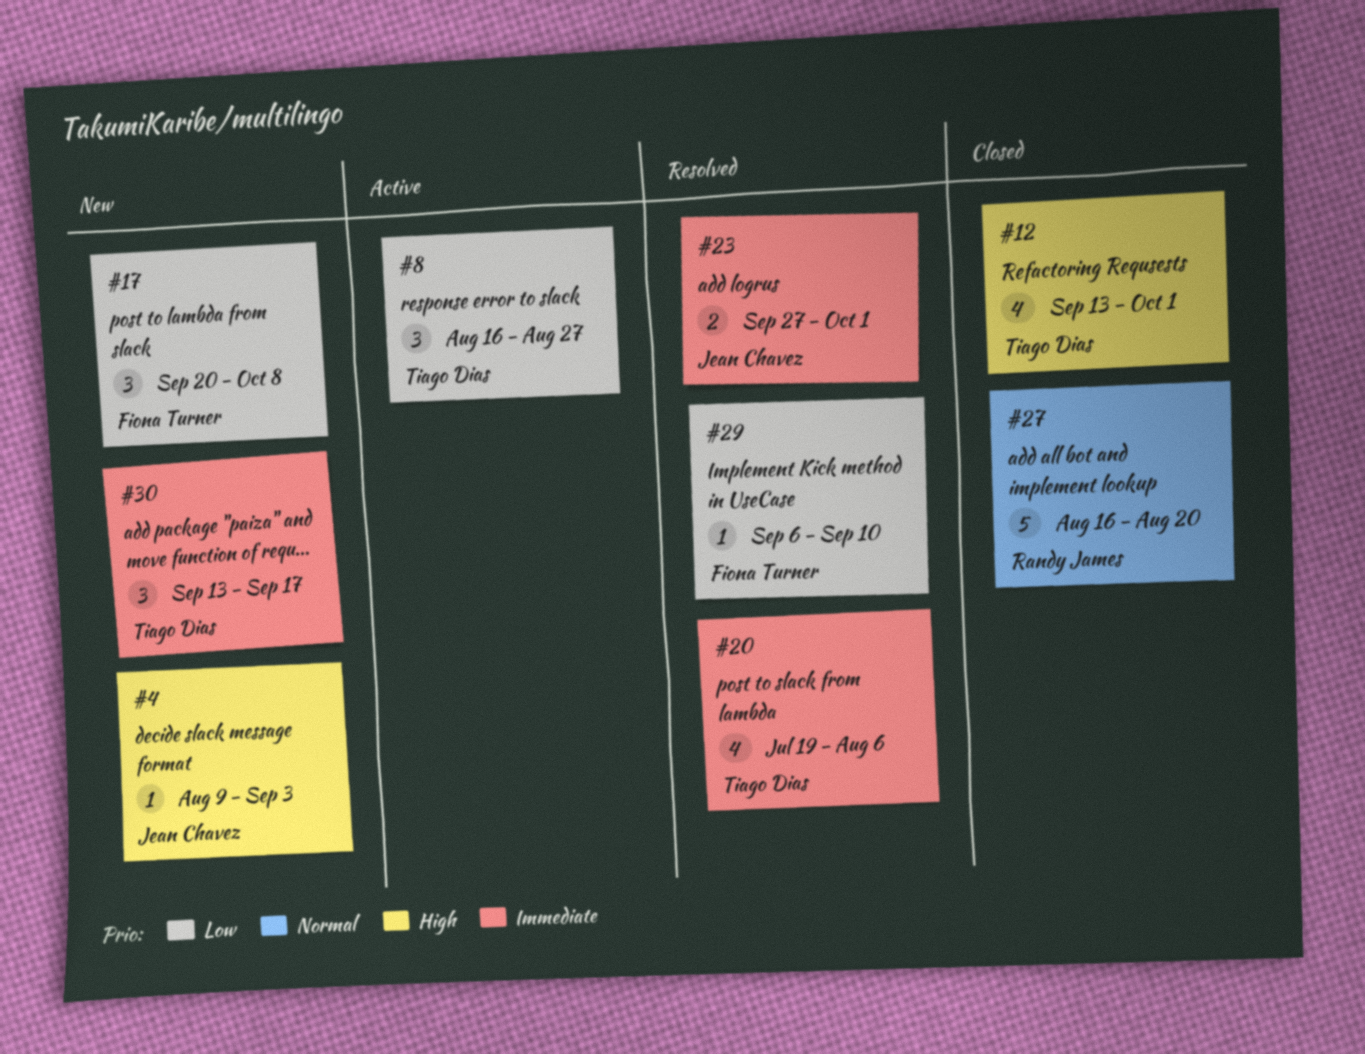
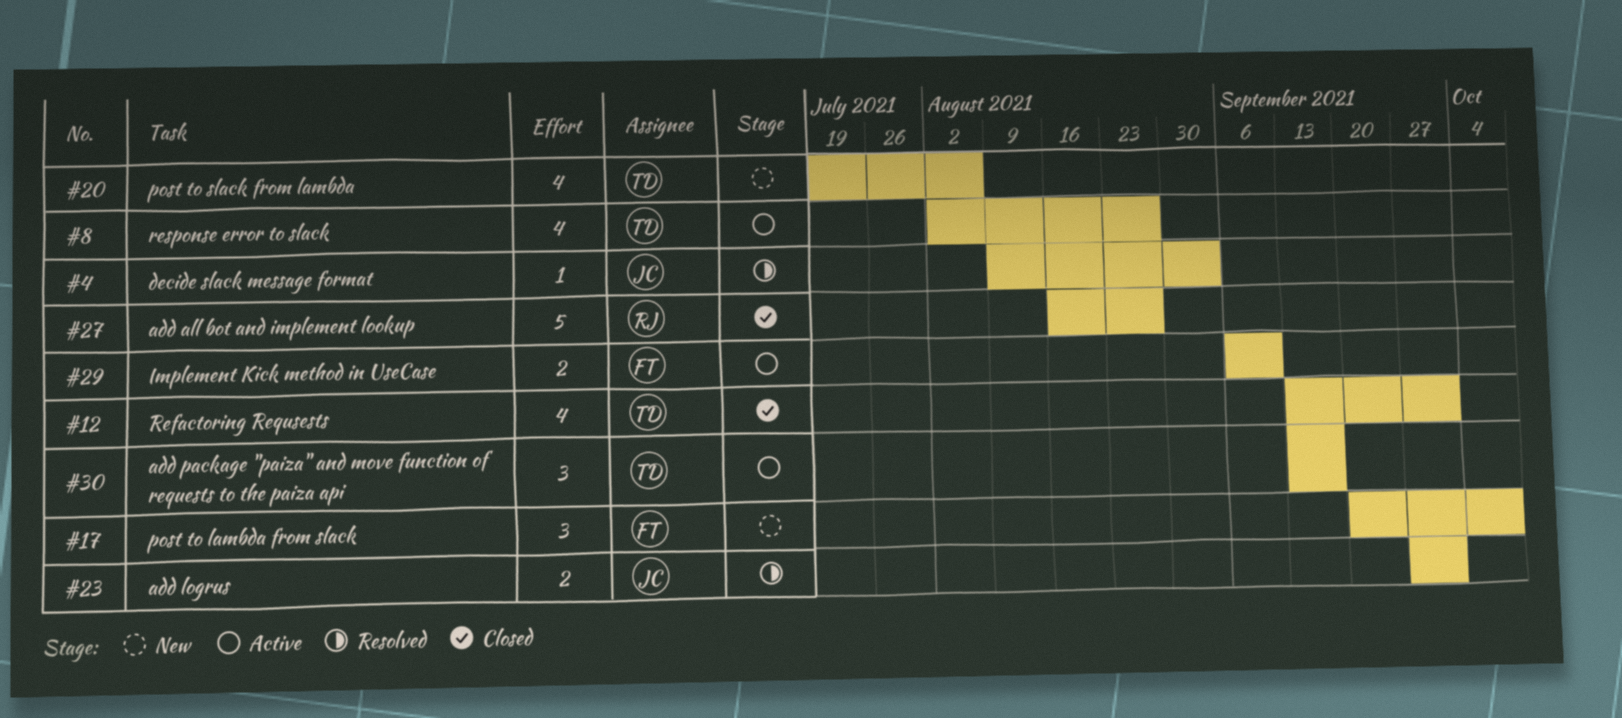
#4, status: New -> Resolved
#8, estimate: 3 -> 4
#8, start: Aug 16 -> Aug 2
#20, status: Resolved -> New
#27, due: Aug 20 -> Aug 27
#29, status: Resolved -> Active
#29, estimate: 1 -> 2
#30, status: New -> Active

